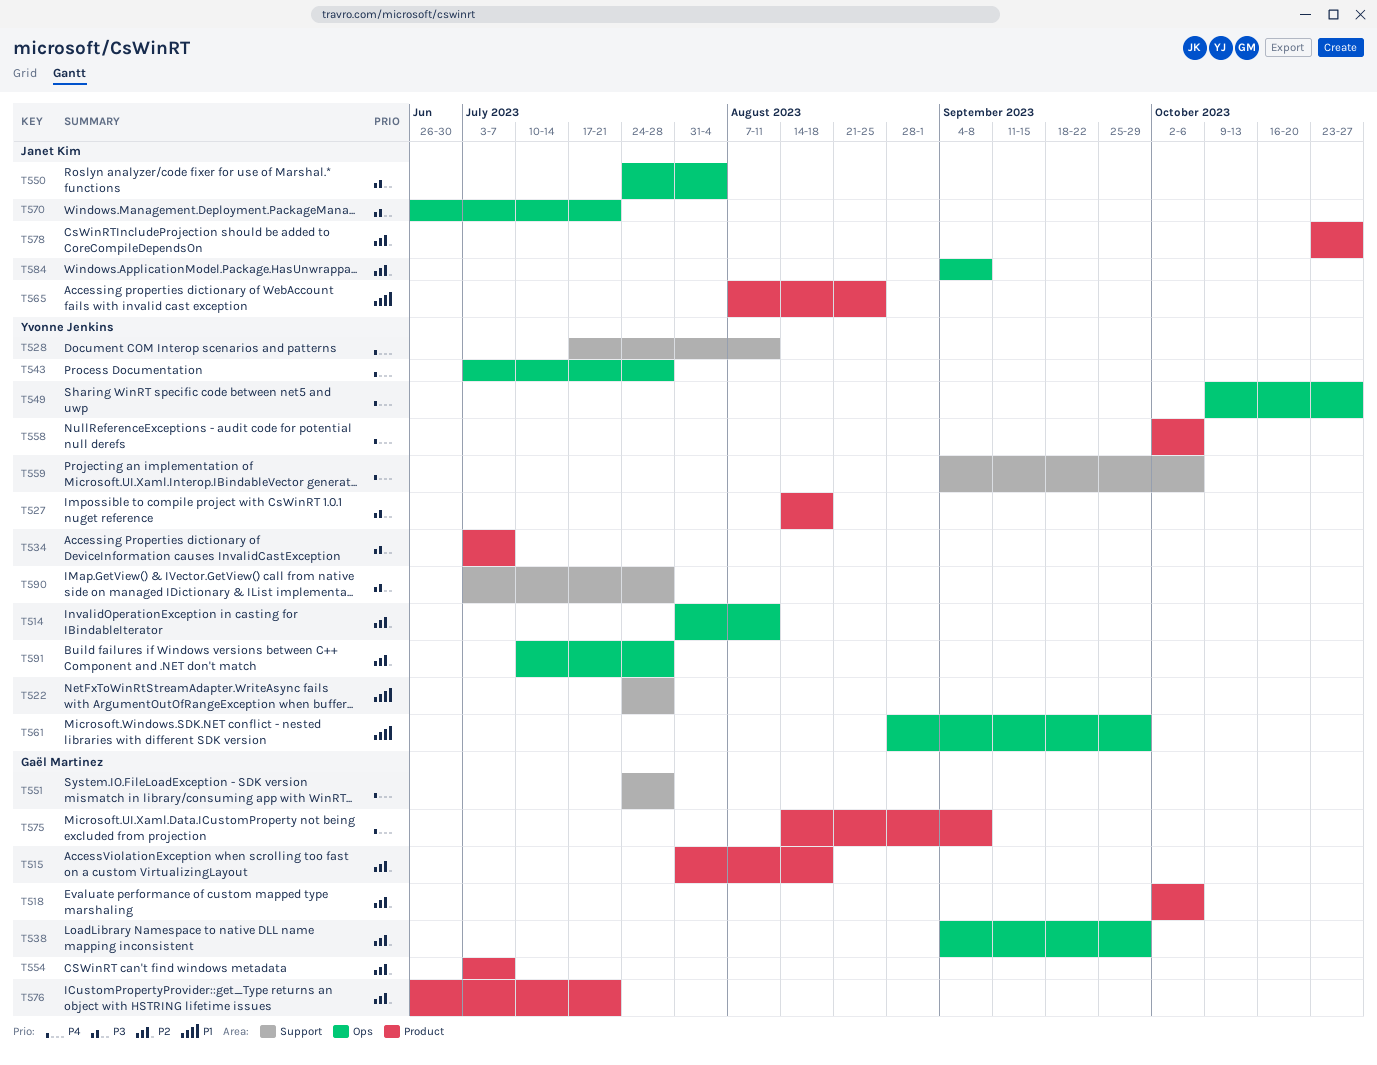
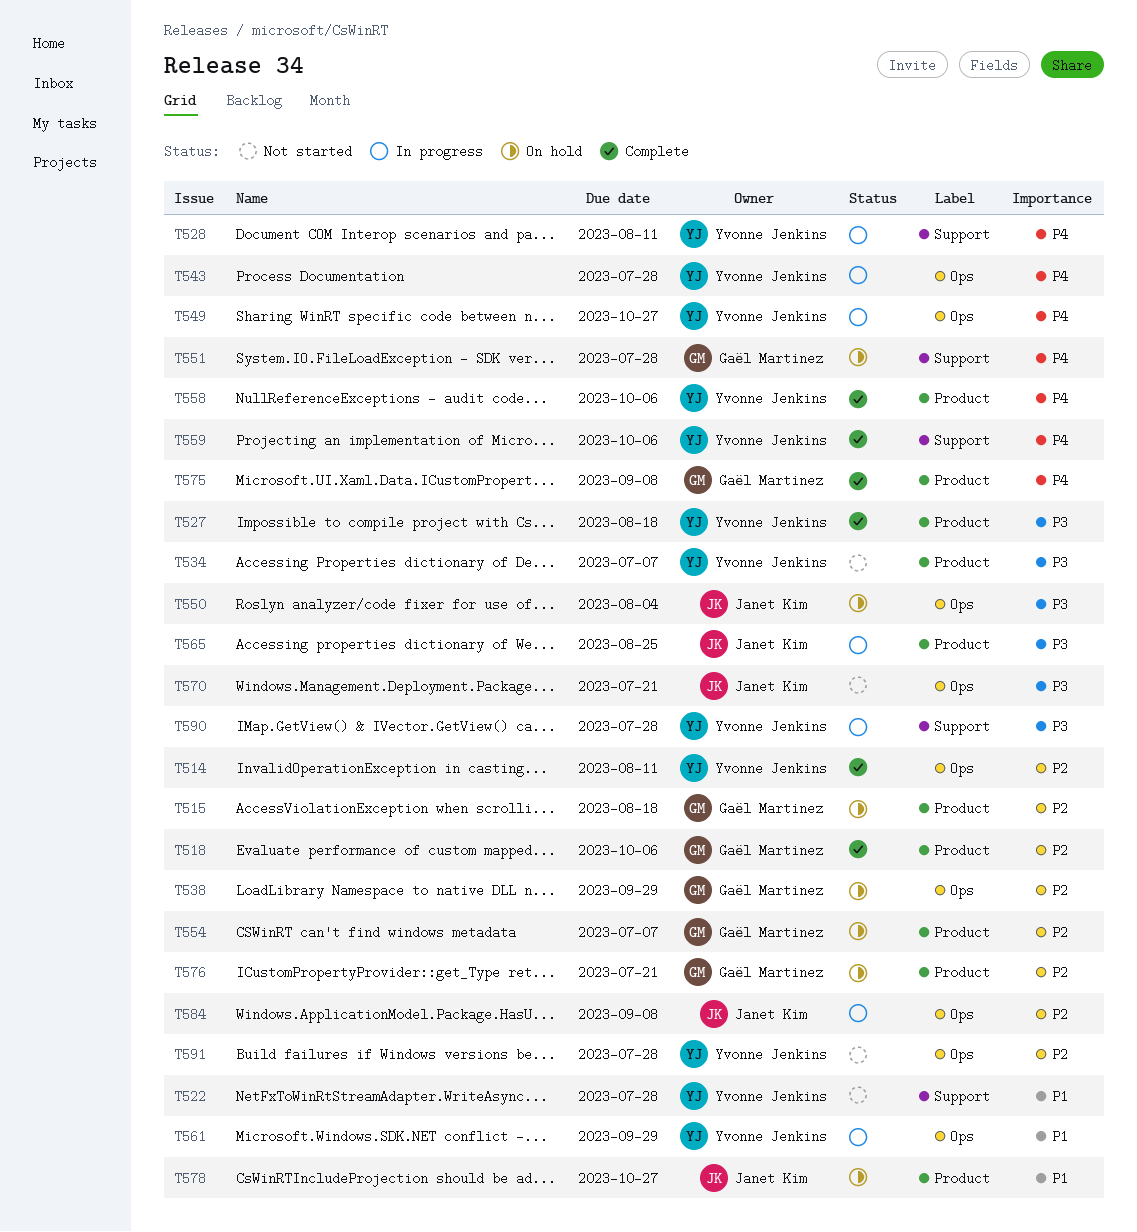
T565, priority: P1 -> P3
T578, priority: P2 -> P1

